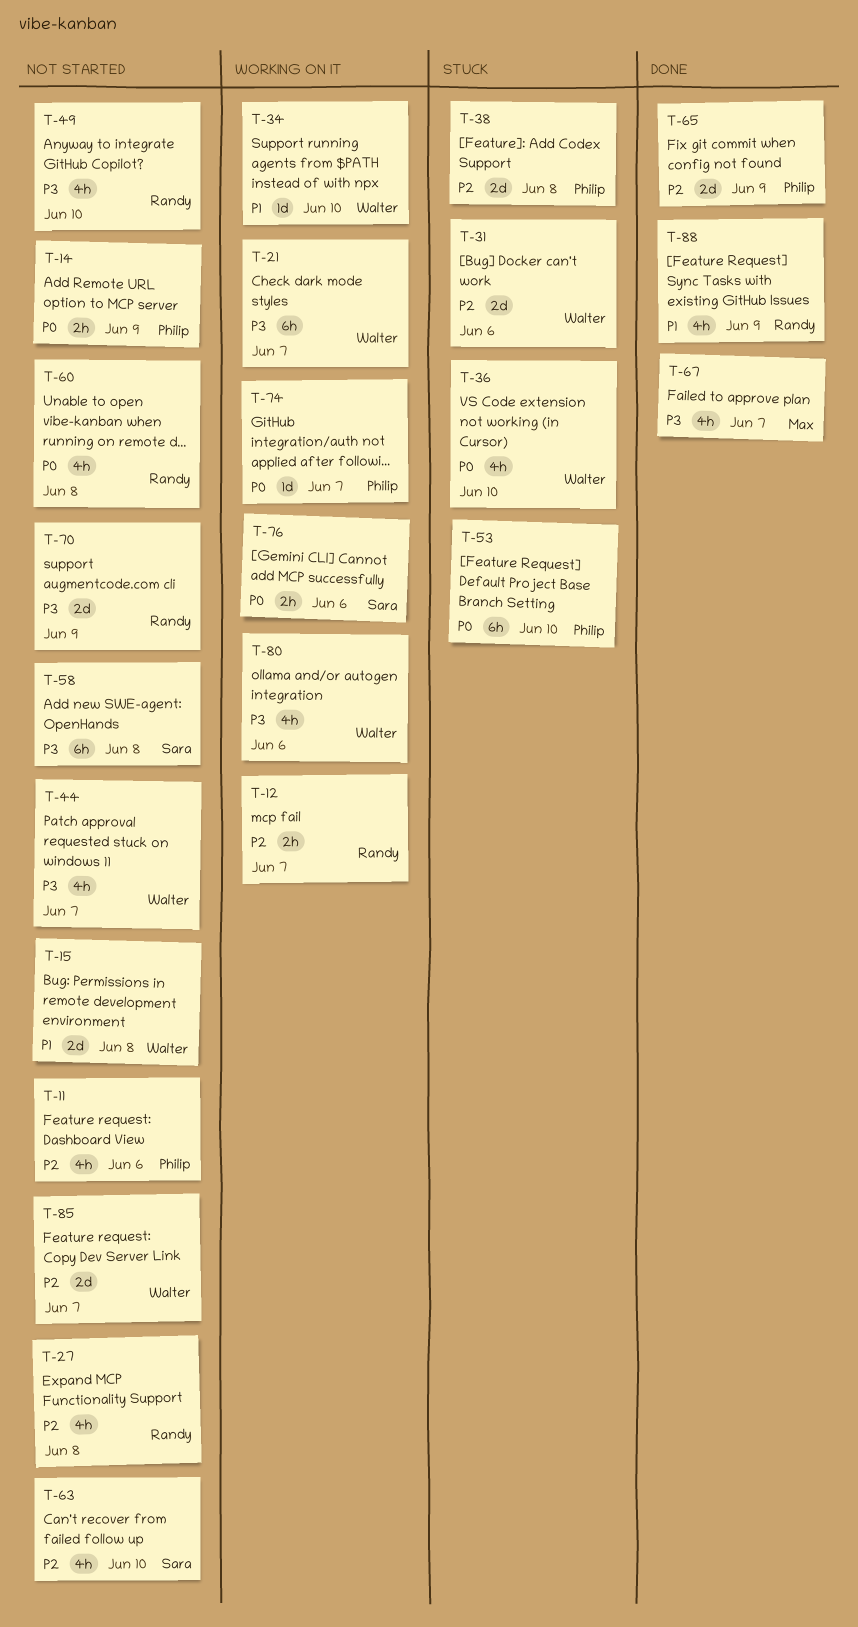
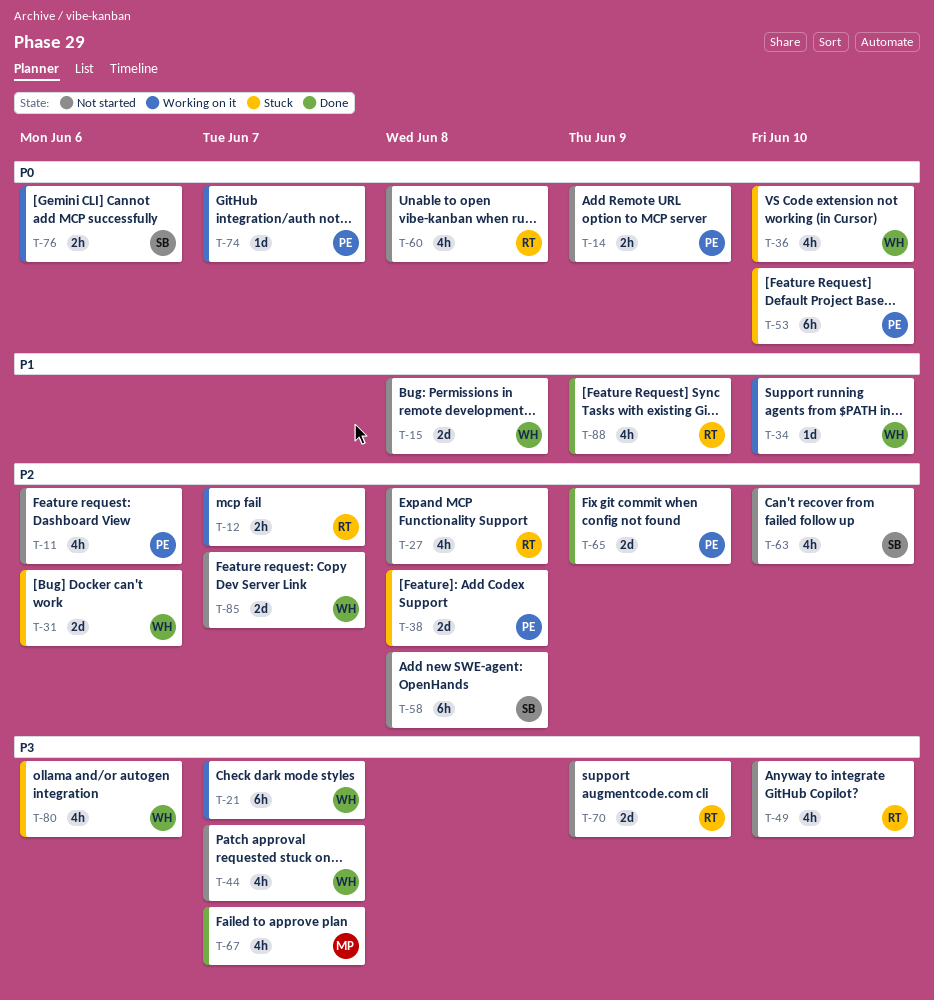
T-58, priority: P3 -> P2
T-80, status: Working on it -> Stuck

